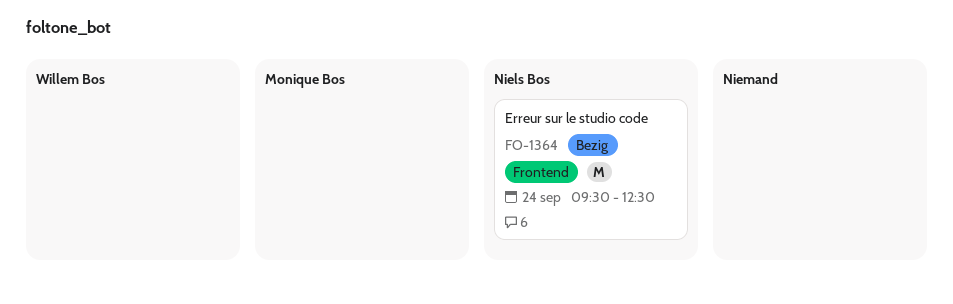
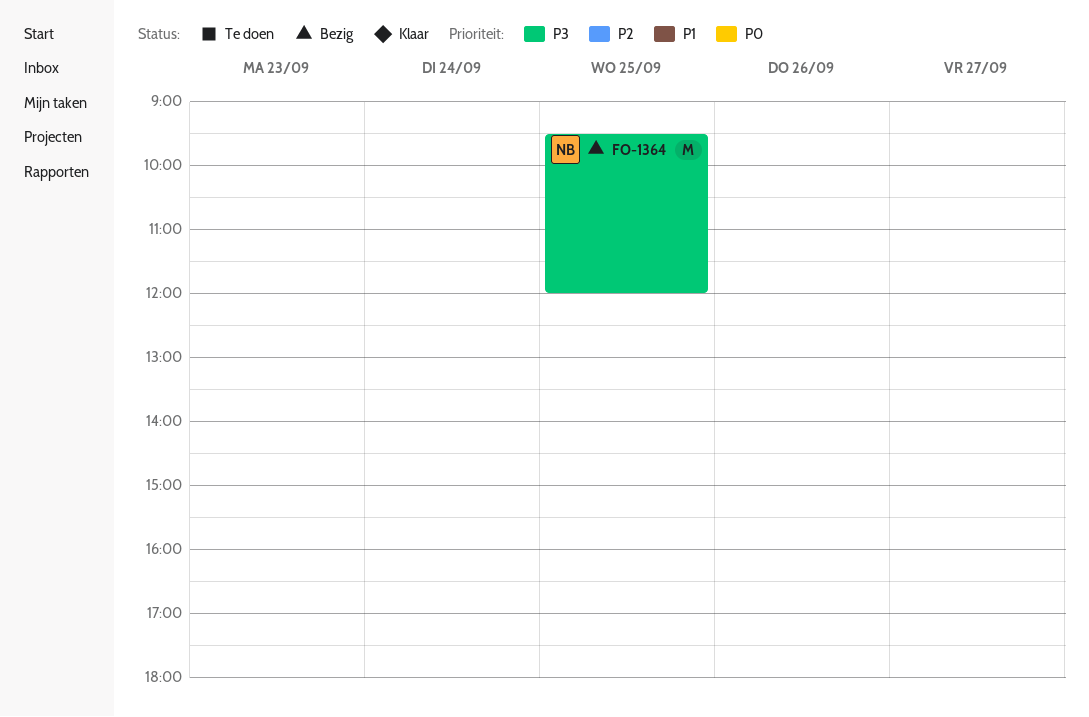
FO-1364, day: Sep 24 -> Sep 25
FO-1364, ends: 12:30 -> 12:00

